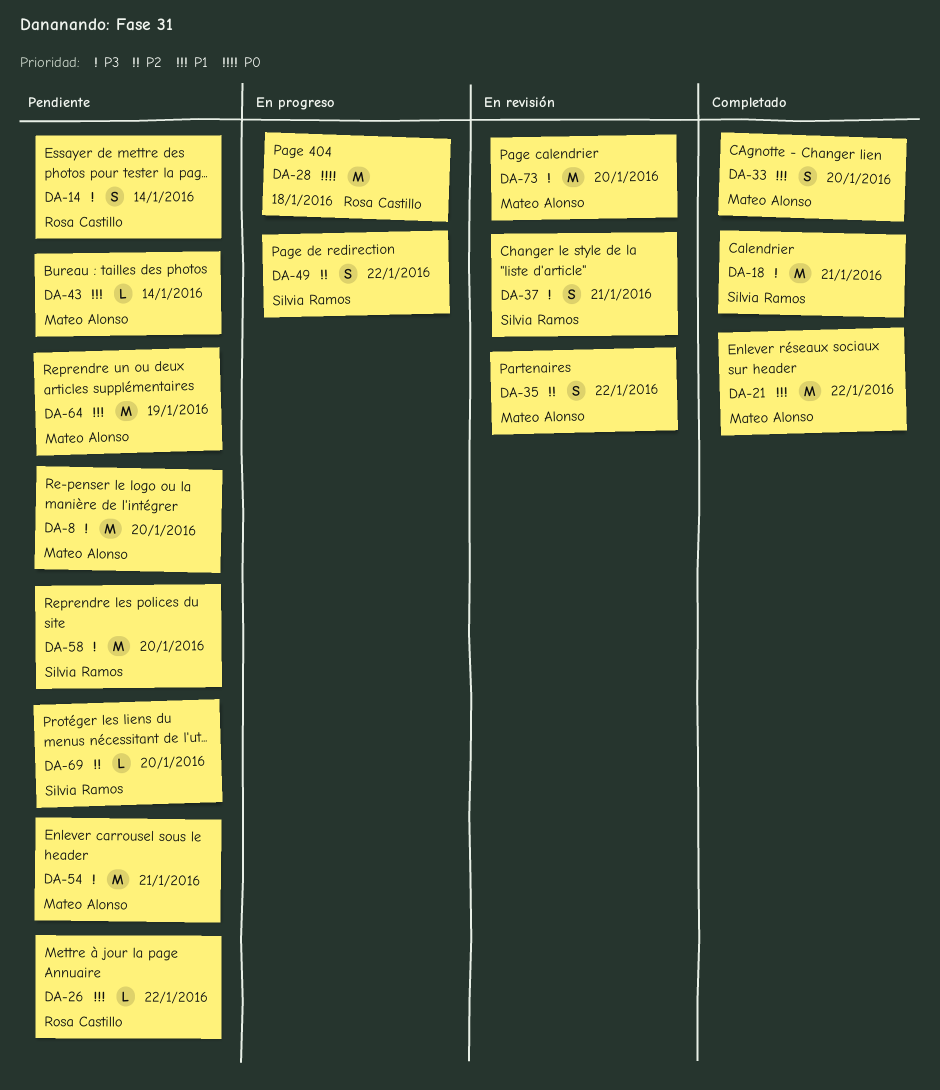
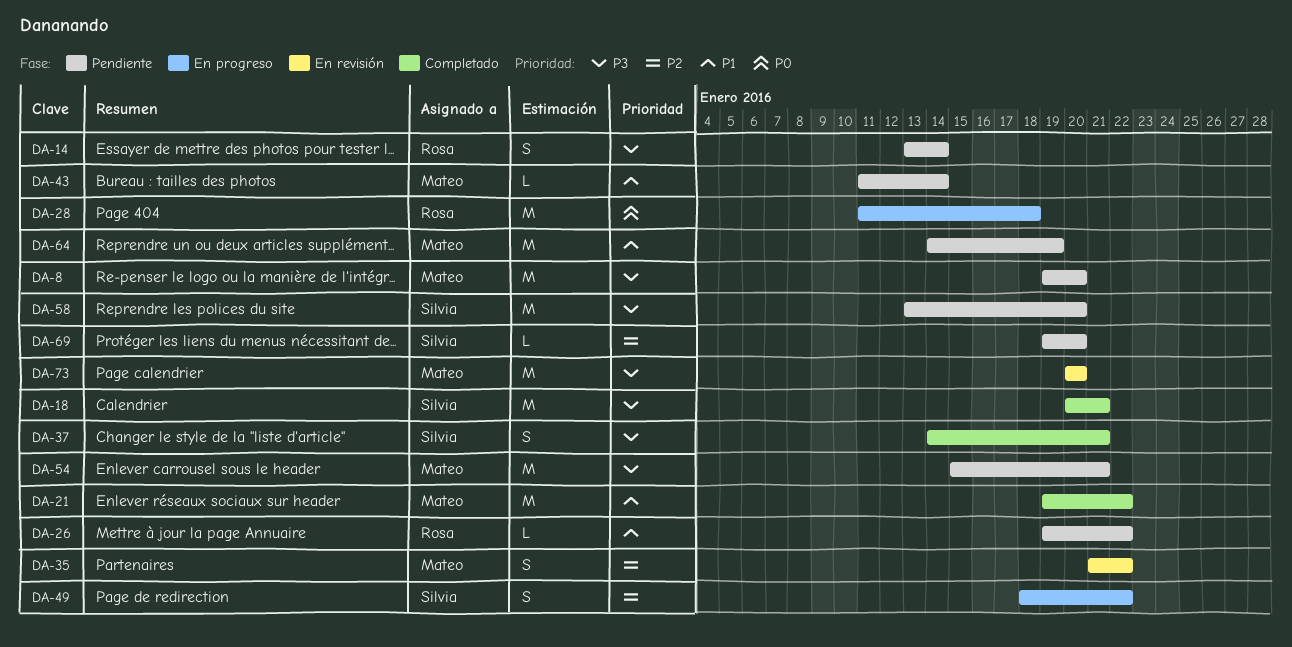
DA-33: present -> none
DA-37, status: En revisión -> Completado

